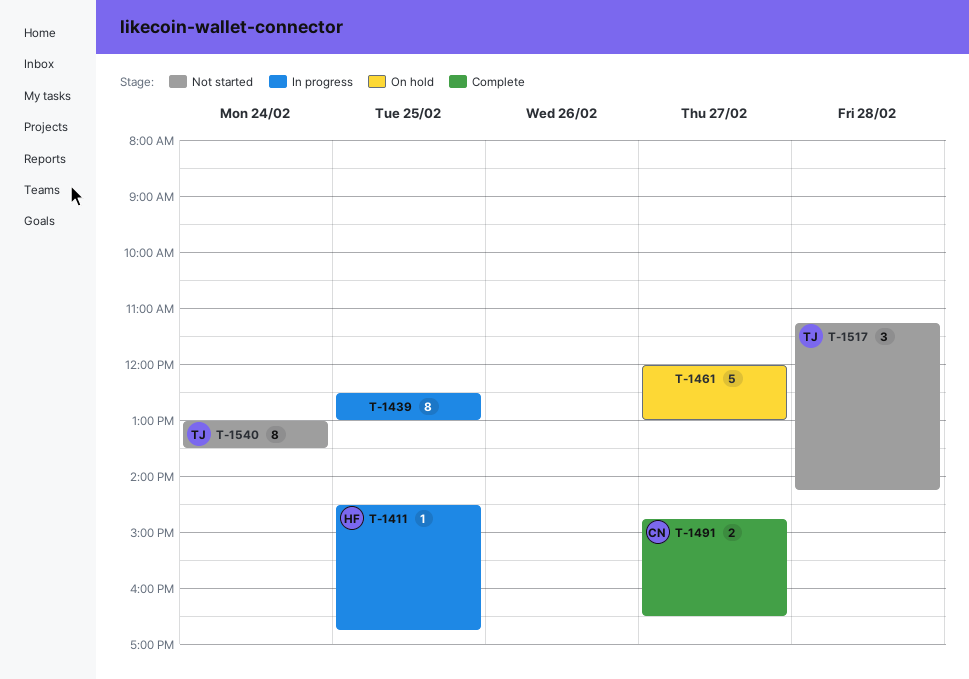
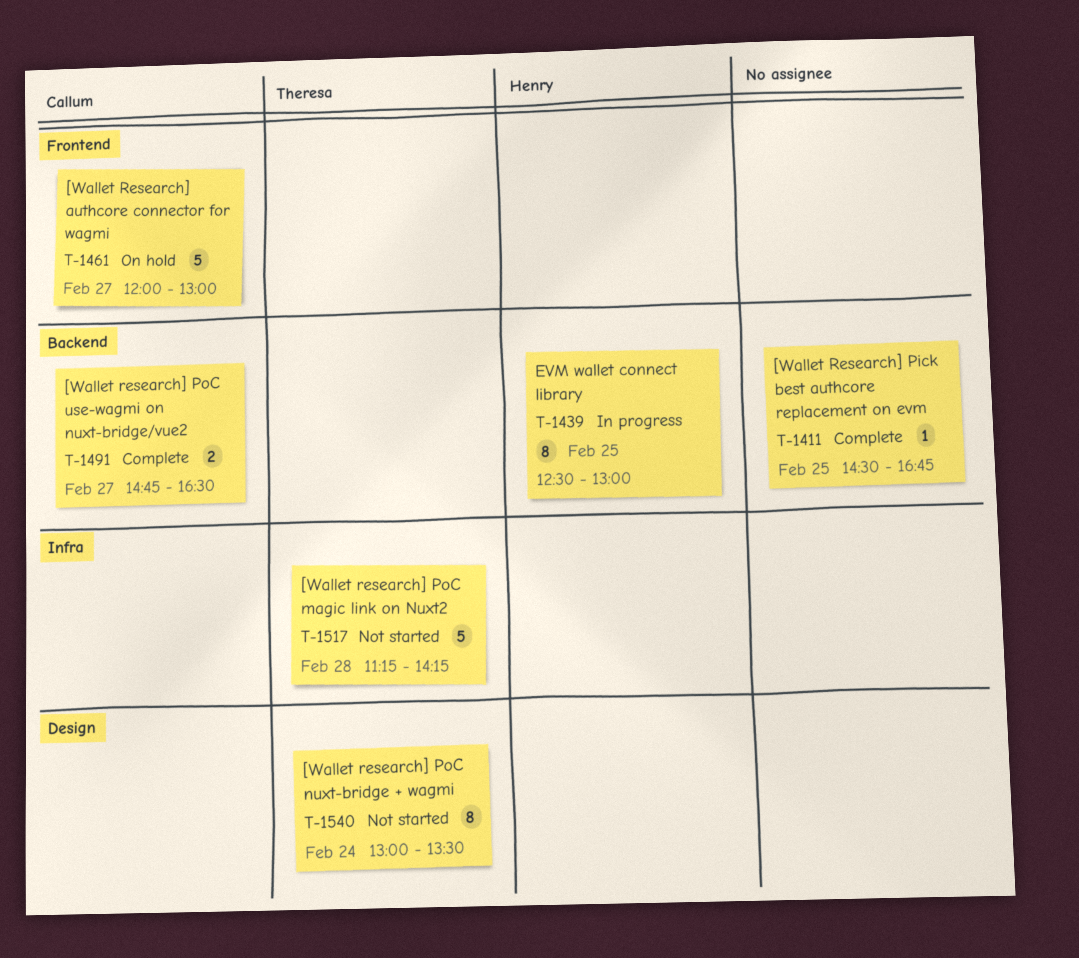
T-1411, status: In progress -> Complete
T-1411, owner: Henry -> none
T-1439, owner: none -> Henry
T-1461, owner: none -> Callum
T-1517, estimate: 3 -> 5

